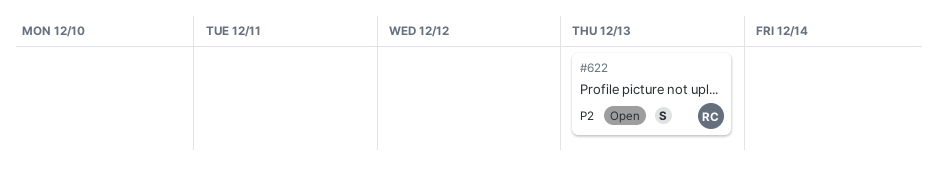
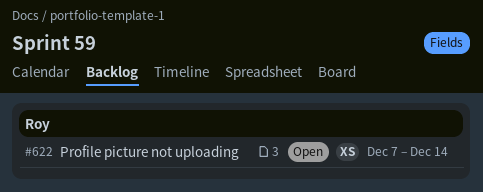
#622, estimate: S -> XS
#622, due: Dec 13 -> Dec 14

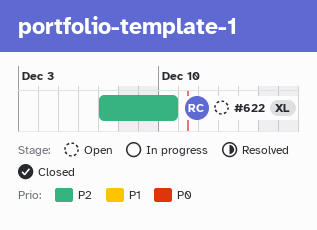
#622, estimate: XS -> XL
#622, due: Dec 14 -> Dec 10

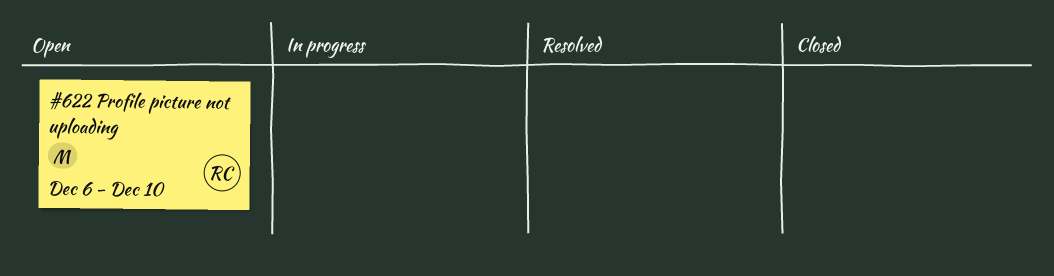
#622, estimate: XL -> M
#622, start: Dec 7 -> Dec 6

